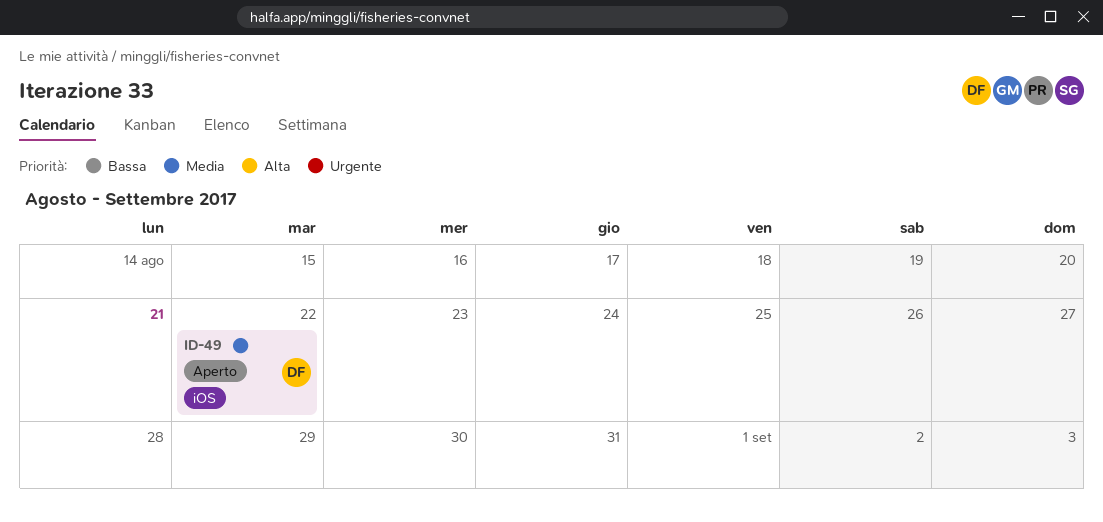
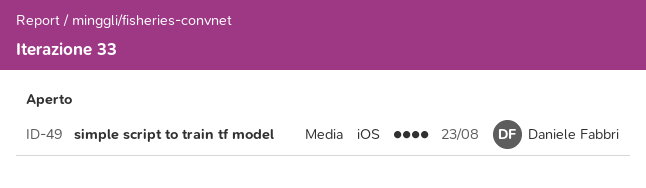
ID-49, due: Aug 22 -> Aug 23

